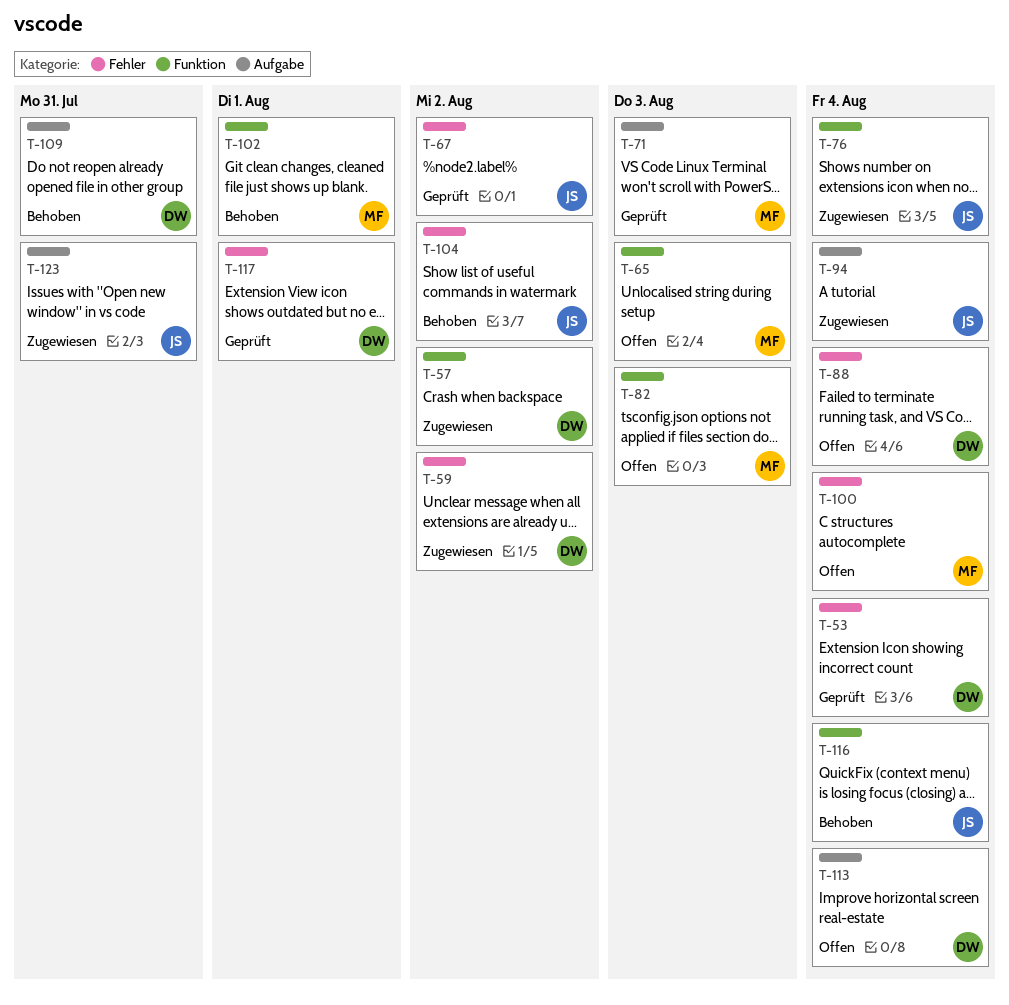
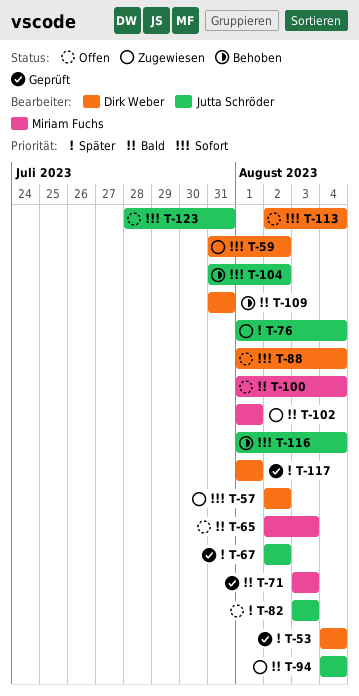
T-82, owner: Miriam Fuchs -> Jutta Schröder
T-102, status: Behoben -> Zugewiesen
T-123, status: Zugewiesen -> Offen

